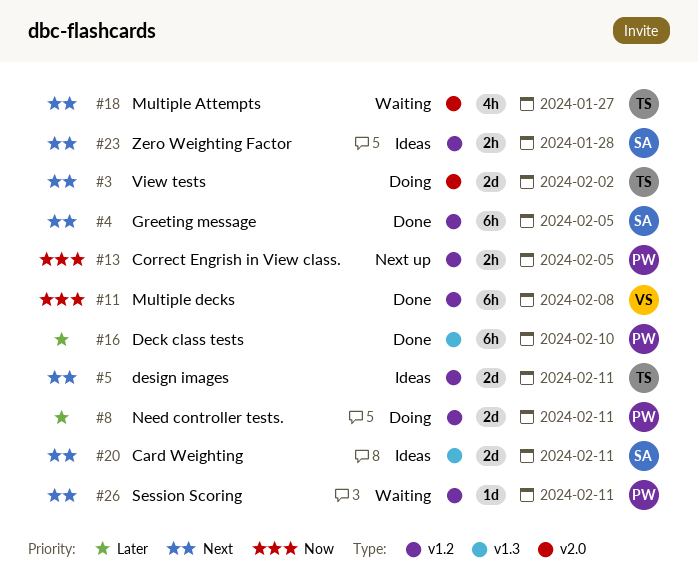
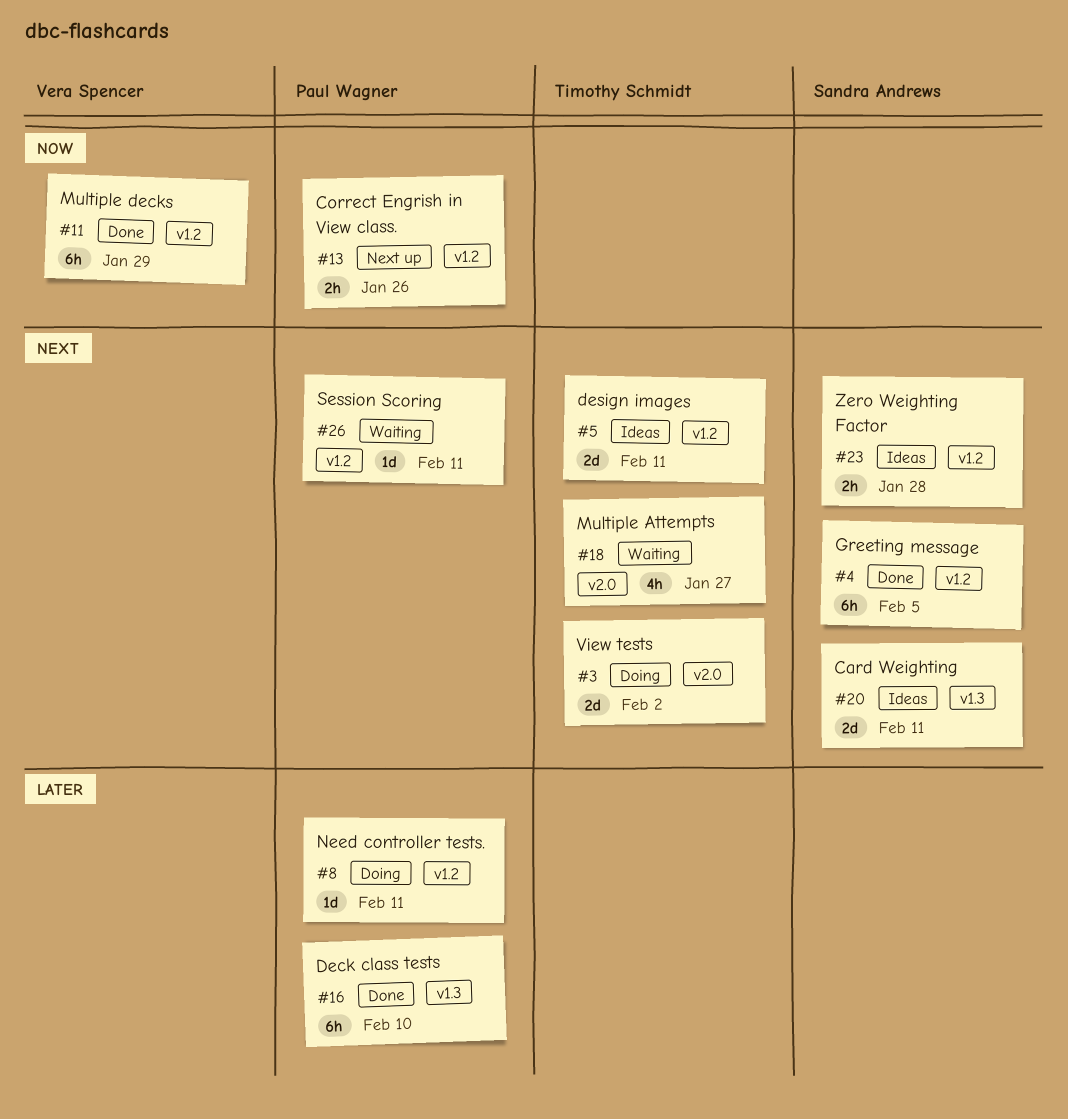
#8, estimate: 2d -> 1d
#11, due: Feb 8 -> Jan 29
#13, due: Feb 5 -> Jan 26

